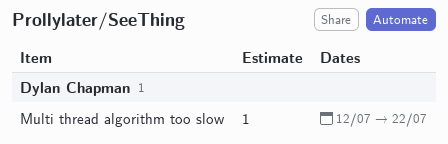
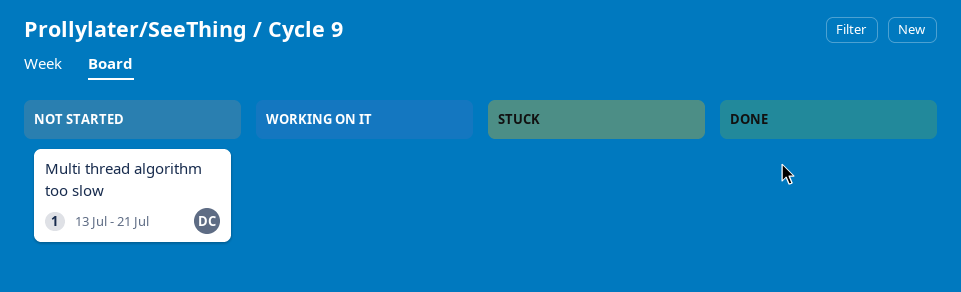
Multi thread algorithm too slow, start: Jul 12 -> Jul 13
Multi thread algorithm too slow, due: Jul 22 -> Jul 21

